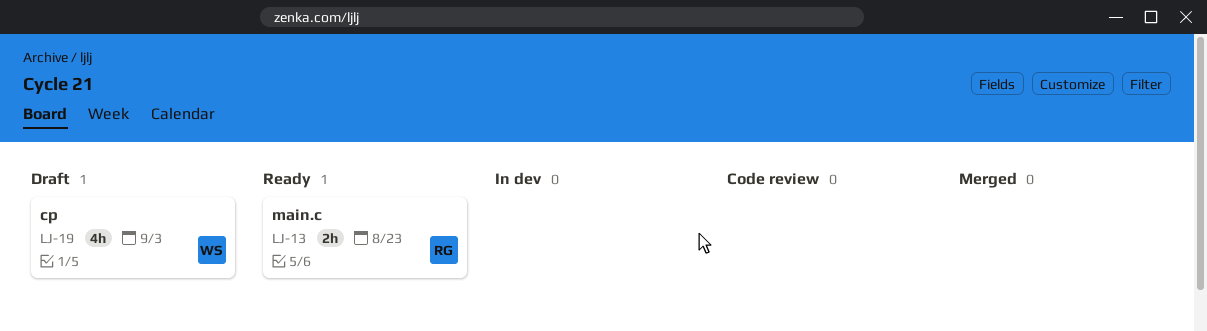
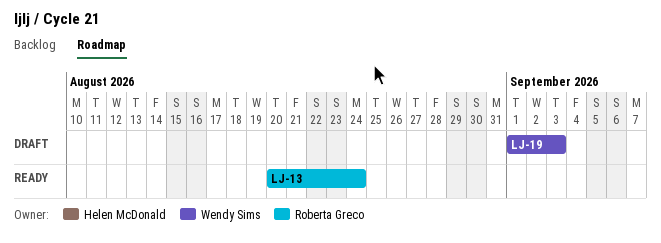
LJ-13, due: Aug 23 -> Aug 24

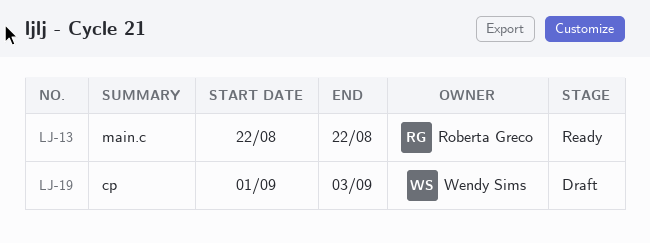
LJ-13, start: Aug 20 -> Aug 22
LJ-13, due: Aug 24 -> Aug 22

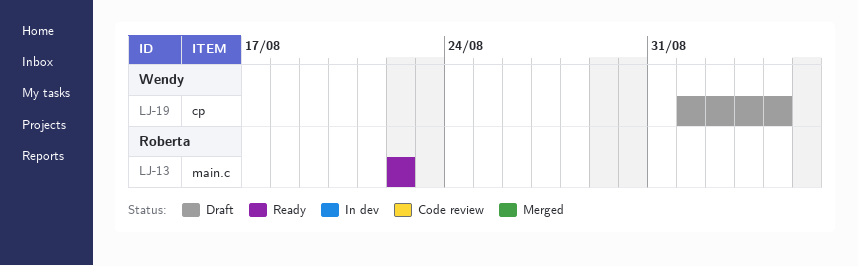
LJ-19, due: Sep 3 -> Sep 4

